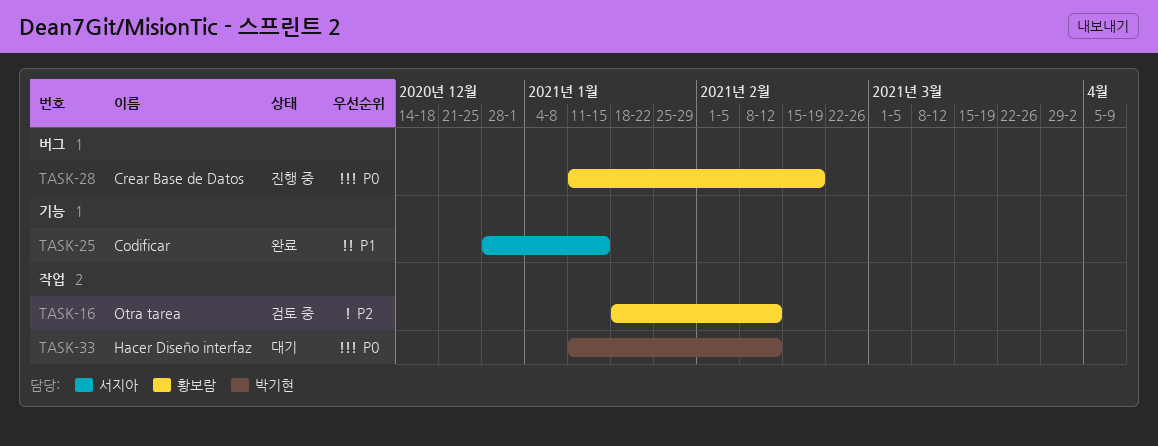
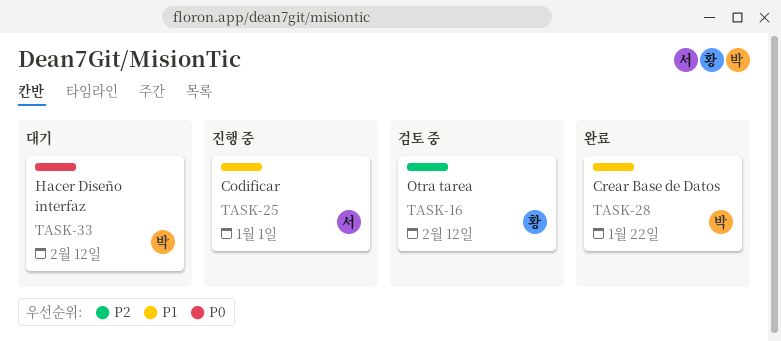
TASK-25, status: 완료 -> 진행 중
TASK-25, due: Jan 15 -> Jan 1
TASK-28, status: 진행 중 -> 완료
TASK-28, owner: 황보람 -> 박기현
TASK-28, priority: P0 -> P1
TASK-28, due: Feb 19 -> Jan 22

